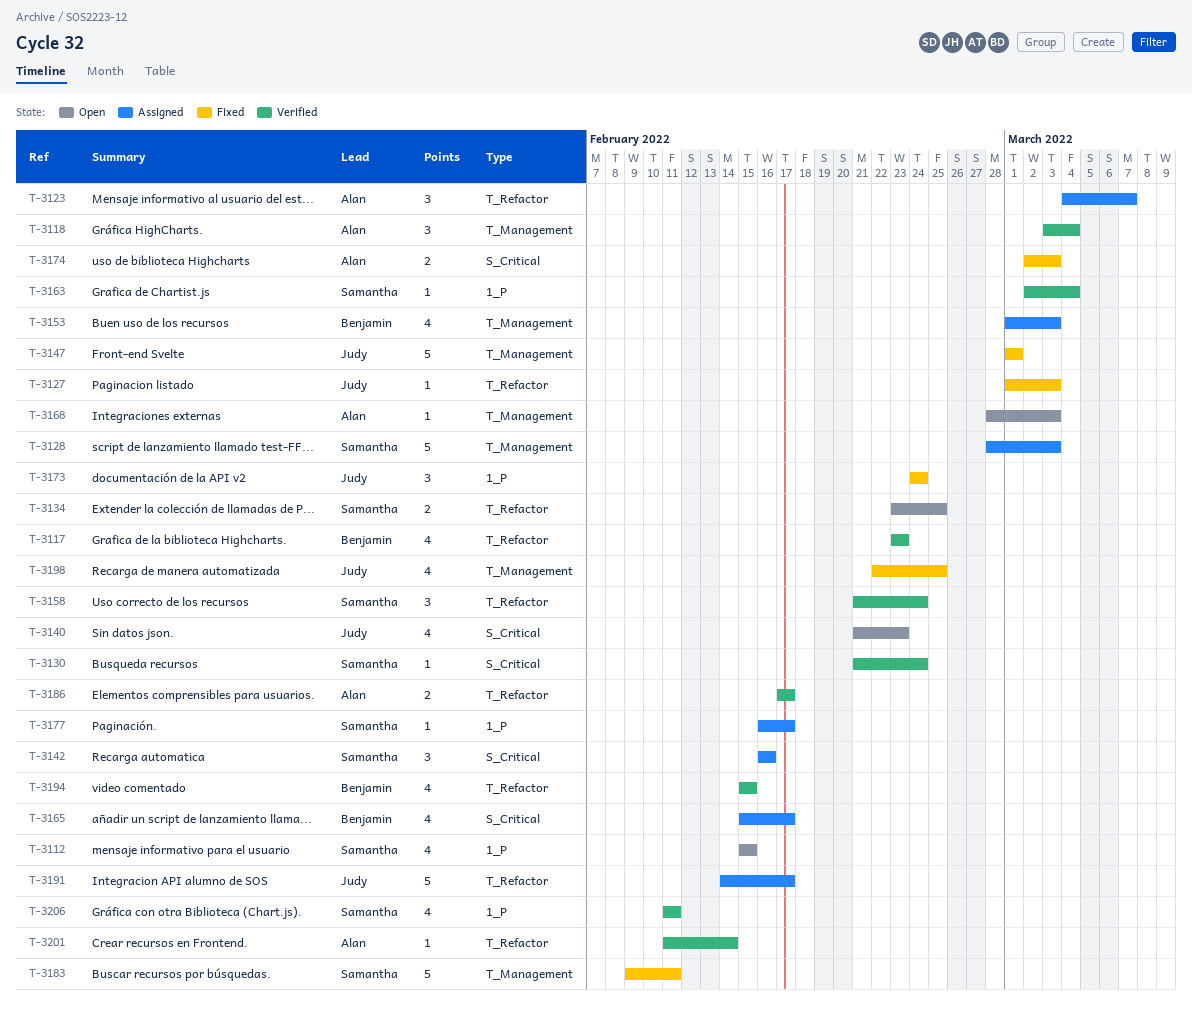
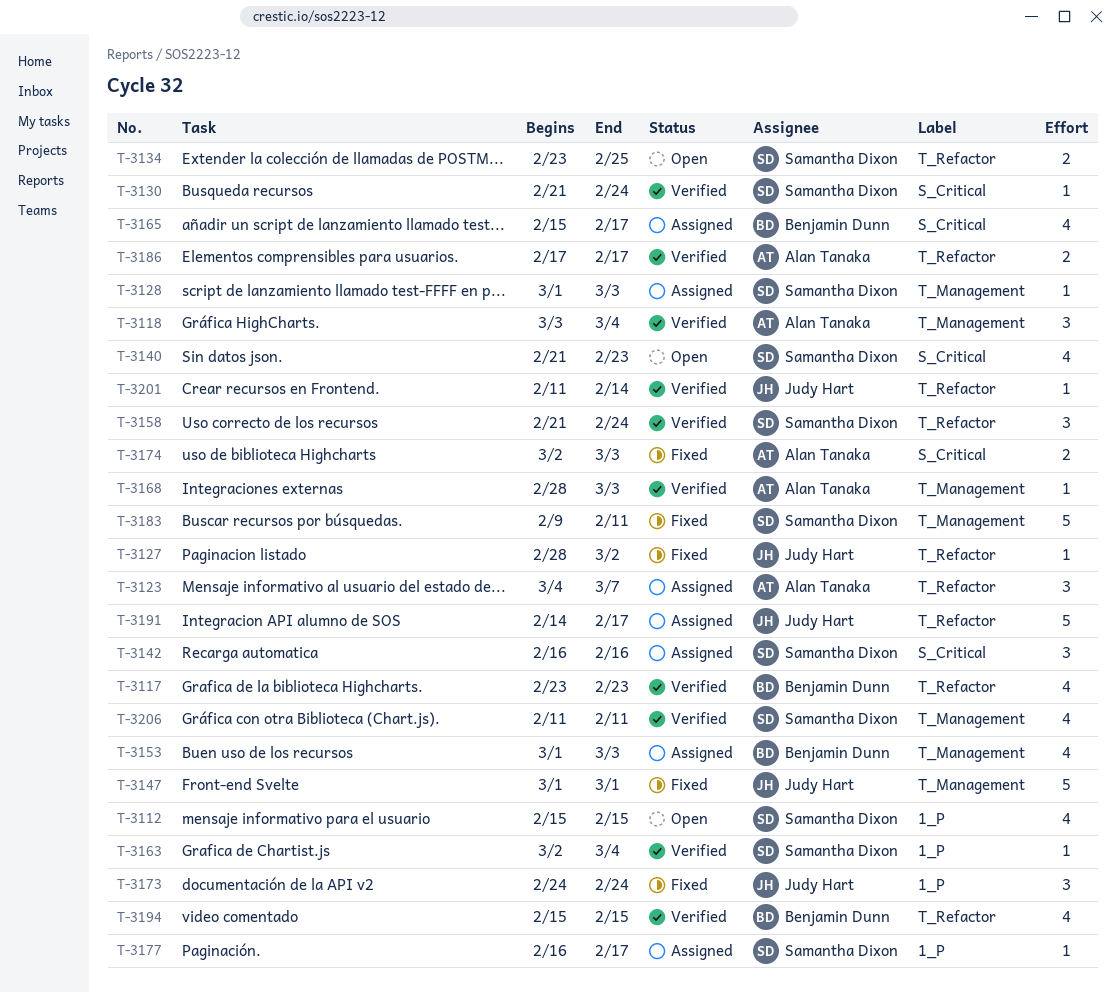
T-3127, start: Mar 1 -> Feb 28
T-3127, due: Mar 3 -> Mar 2
T-3128, estimate: 5 -> 1
T-3128, start: Feb 28 -> Mar 1
T-3140, owner: Judy Hart -> Samantha Dixon
T-3168, status: Open -> Verified
T-3198: present -> none
T-3201, owner: Alan Tanaka -> Judy Hart
T-3206, label: 1_P -> T_Management

